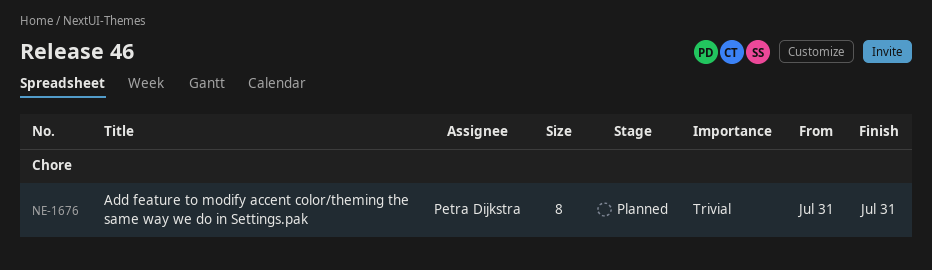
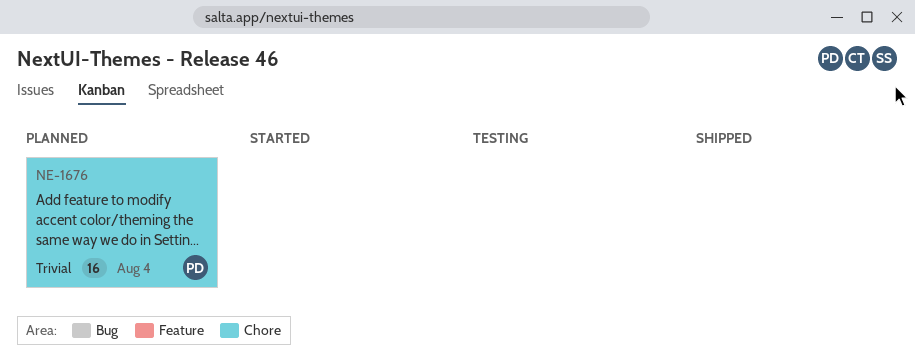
NE-1676, estimate: 8 -> 16
NE-1676, due: Jul 31 -> Aug 4

